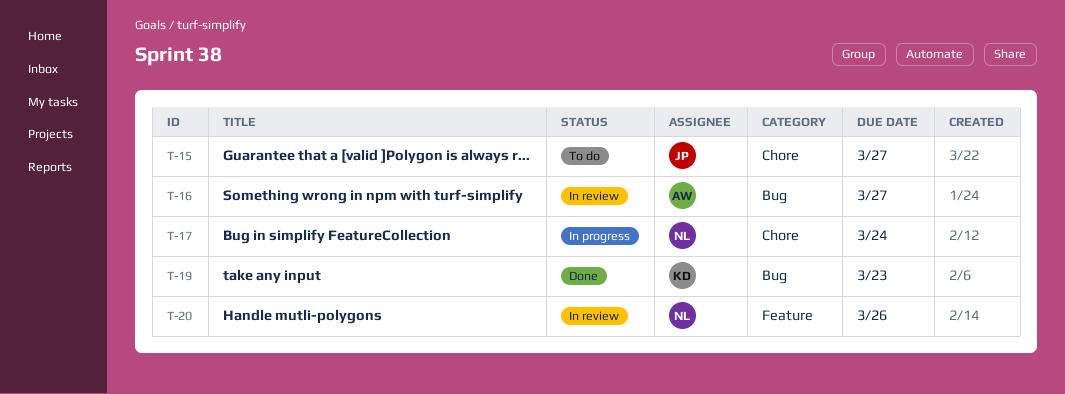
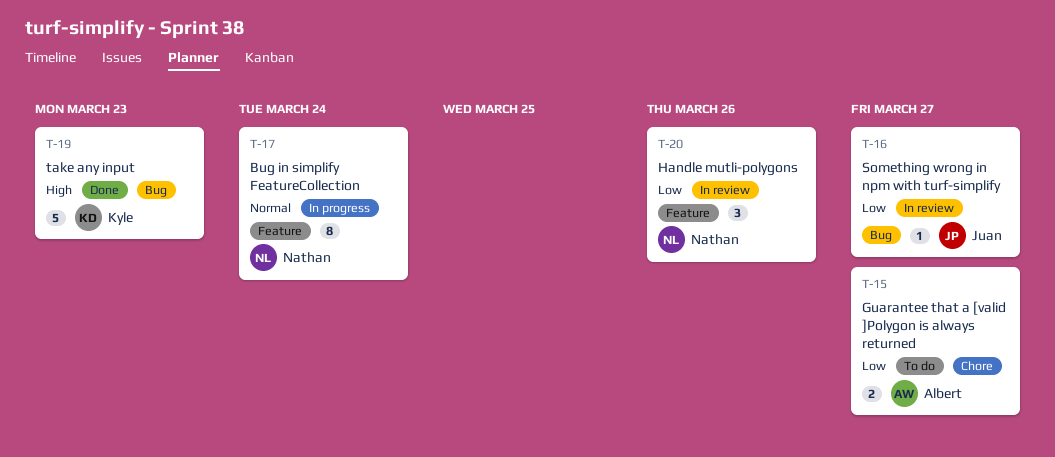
T-15, owner: Juan -> Albert
T-16, owner: Albert -> Juan
T-17, label: Chore -> Feature

